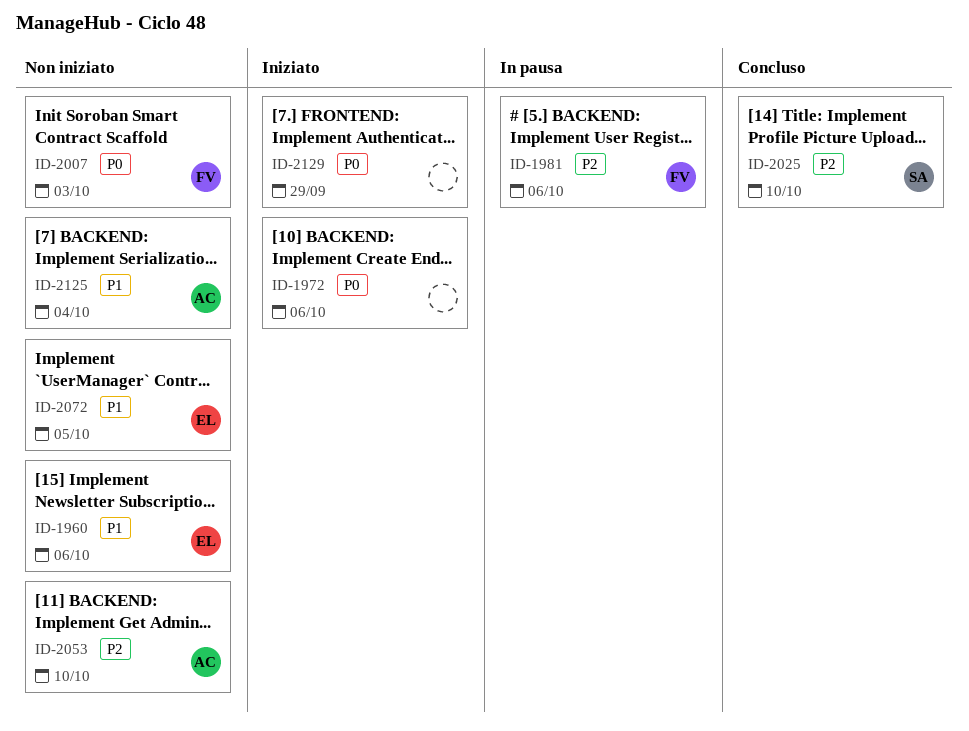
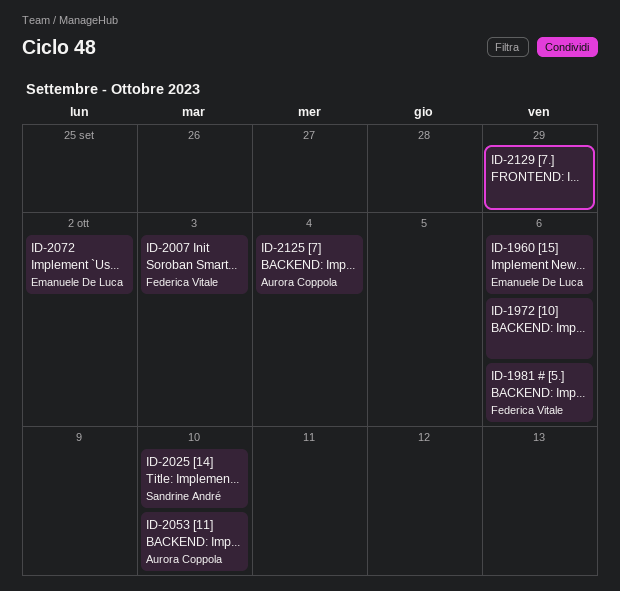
ID-2072, due: Oct 5 -> Oct 2

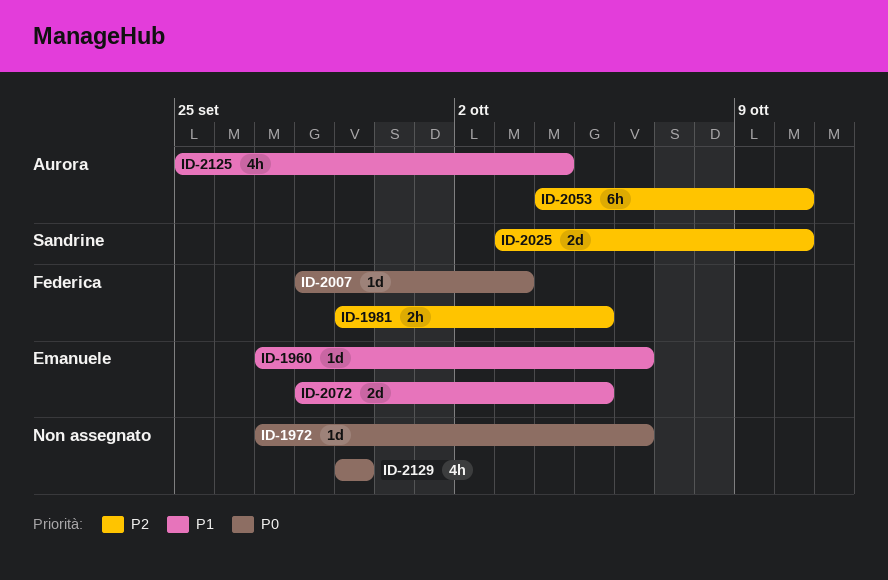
ID-1981, due: Oct 6 -> Oct 5
ID-2072, due: Oct 2 -> Oct 5

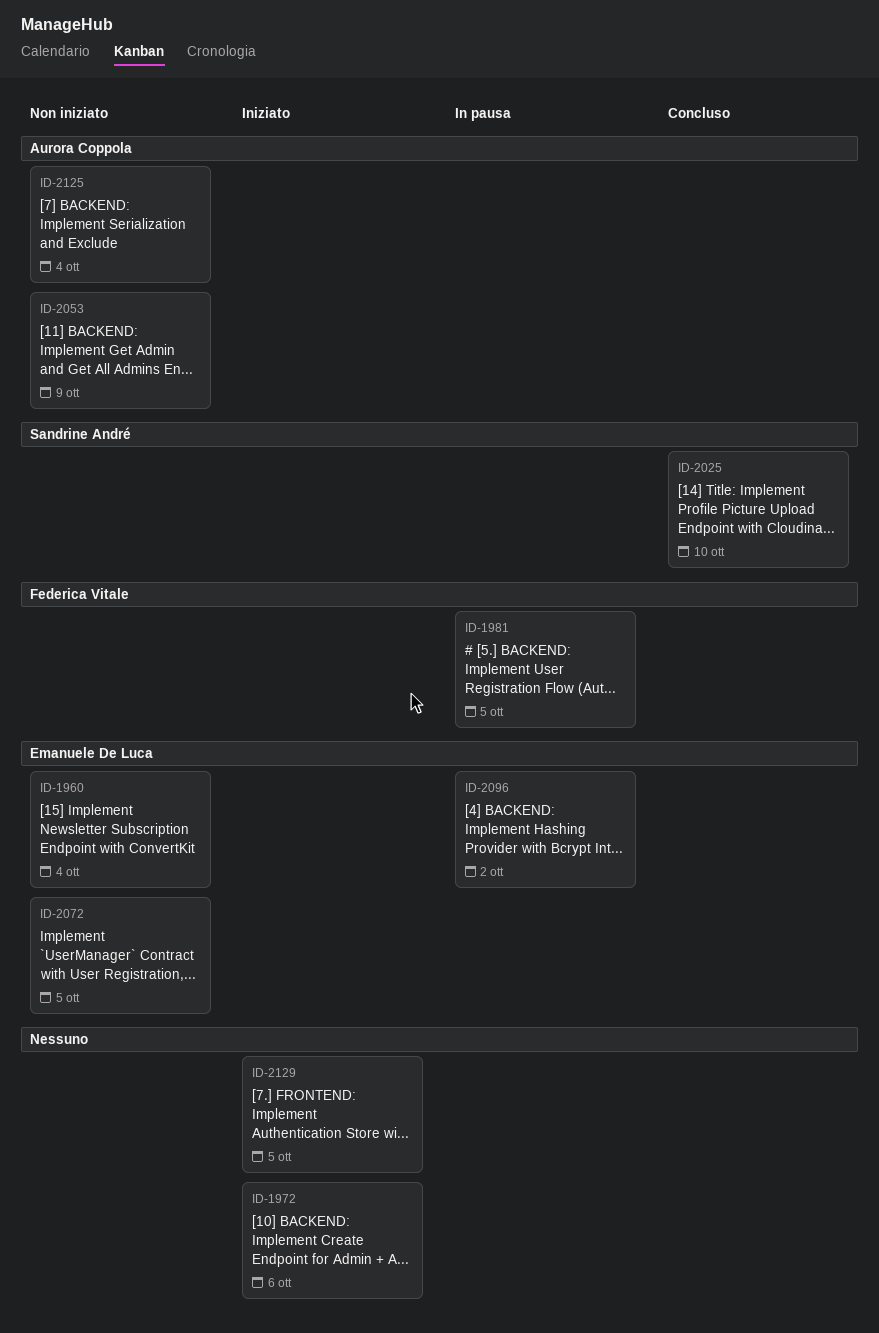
ID-1960, due: Oct 6 -> Oct 4
ID-2007: present -> none
ID-2053, due: Oct 10 -> Oct 9
ID-2096: none -> present
ID-2129, due: Sep 29 -> Oct 5

